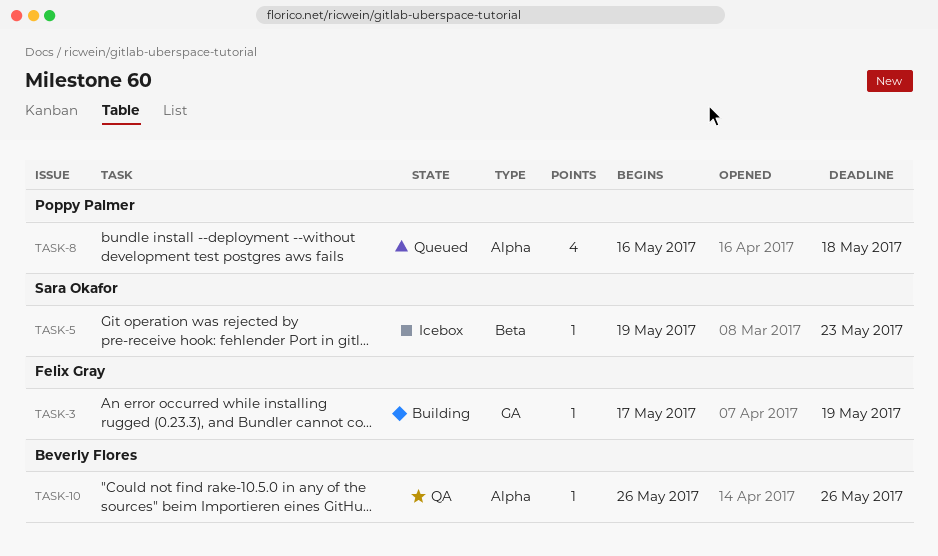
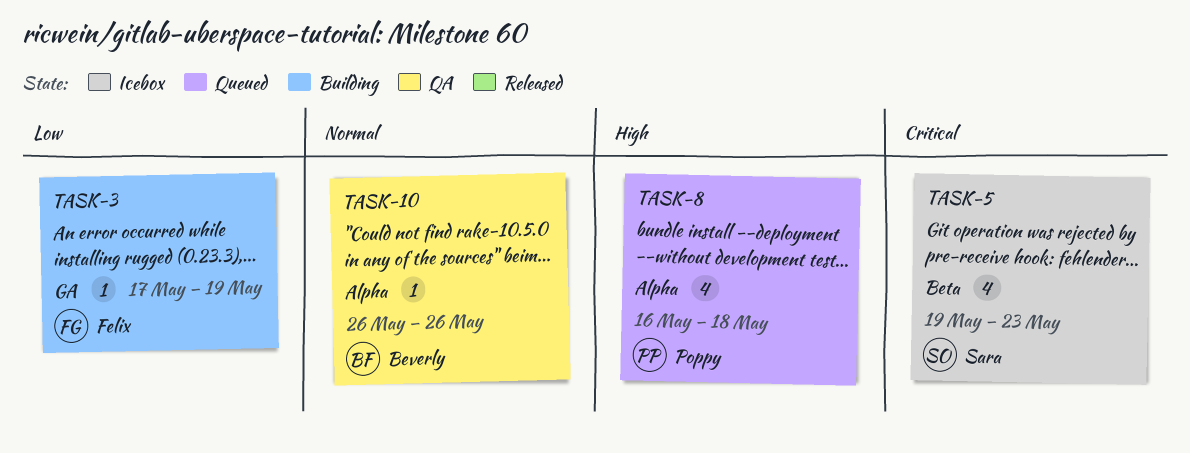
TASK-5, estimate: 1 -> 4

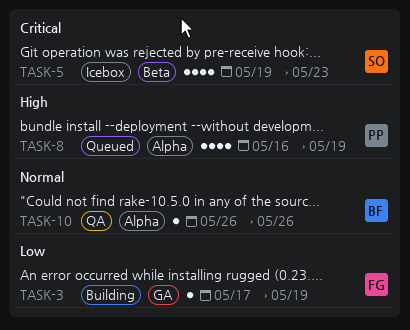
TASK-8, due: May 18 -> May 19

